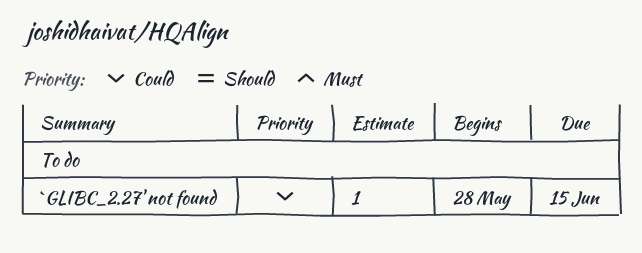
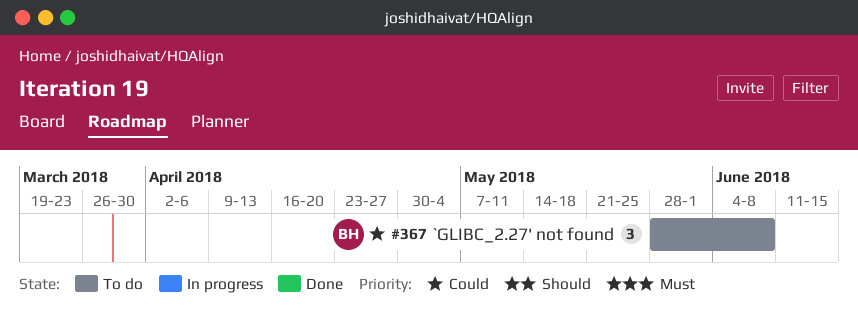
`GLIBC_2.27' not found, estimate: 1 -> 3
`GLIBC_2.27' not found, due: Jun 15 -> Jun 8

